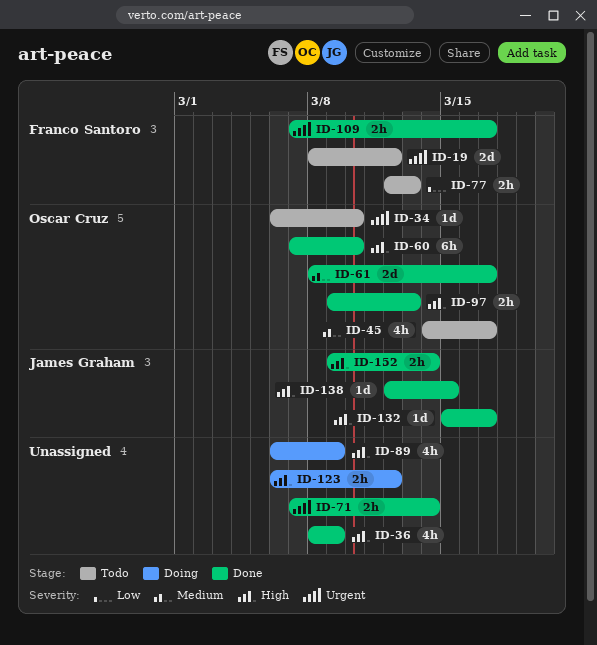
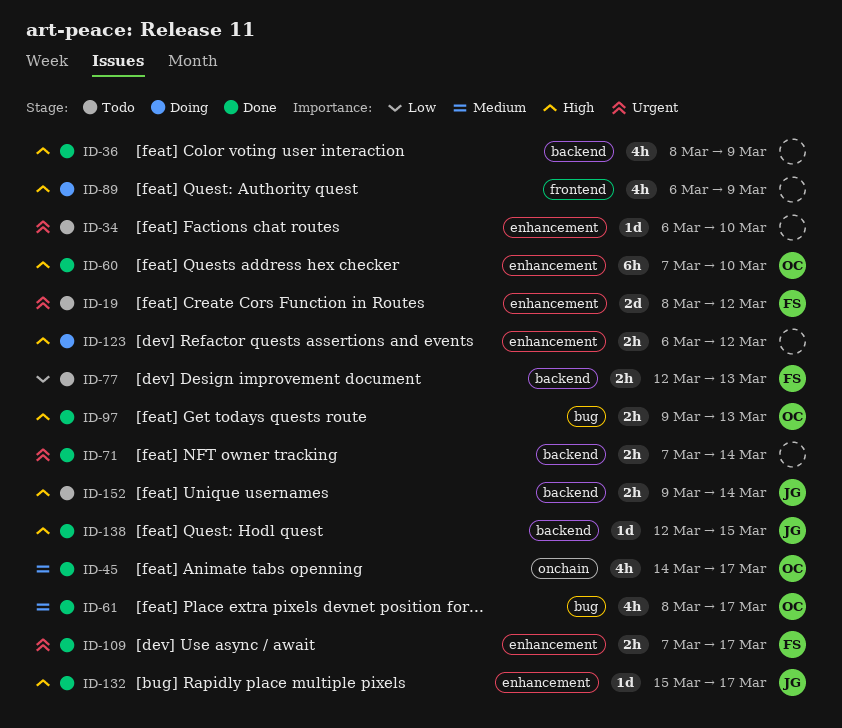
ID-34, owner: Oscar Cruz -> none
ID-45, status: Todo -> Done
ID-61, estimate: 2d -> 4h
ID-152, status: Done -> Todo

